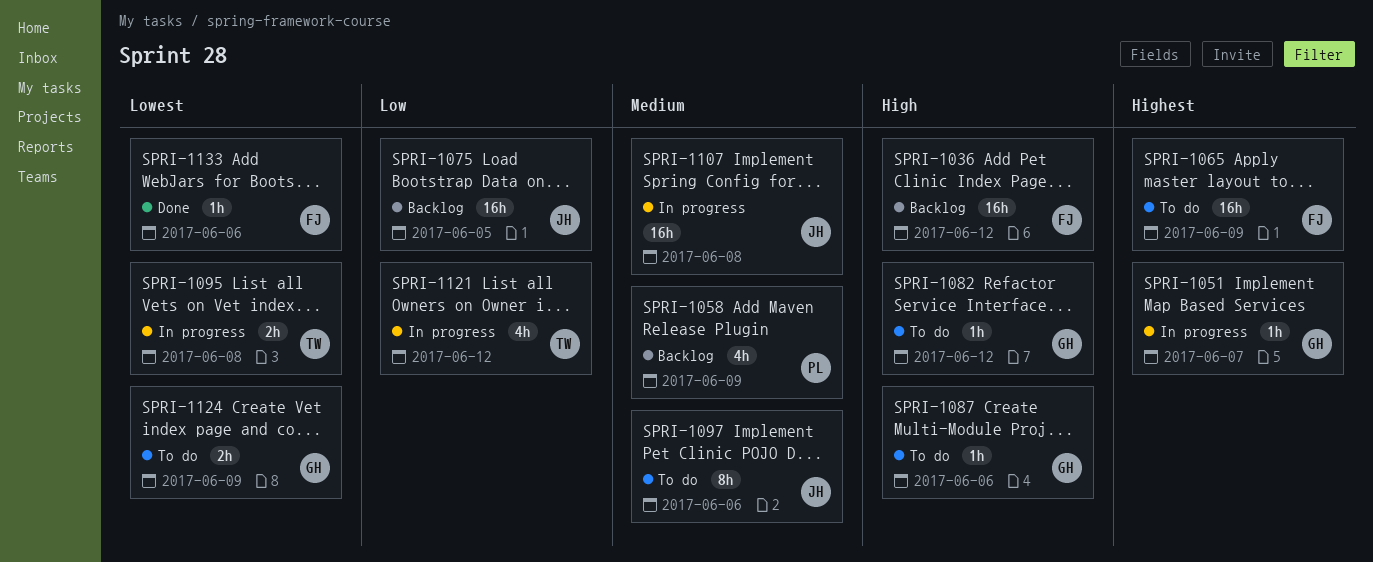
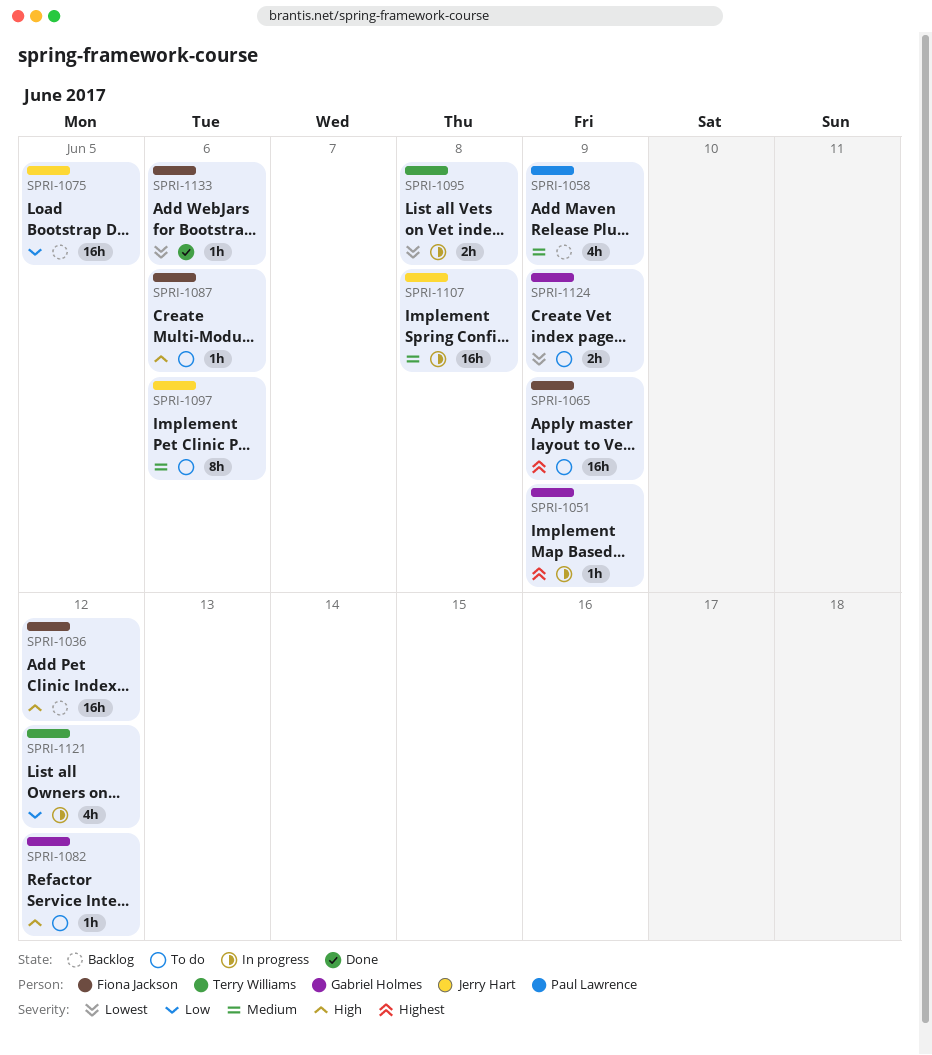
SPRI-1051, due: Jun 7 -> Jun 9
SPRI-1087, owner: Gabriel Holmes -> Fiona Jackson

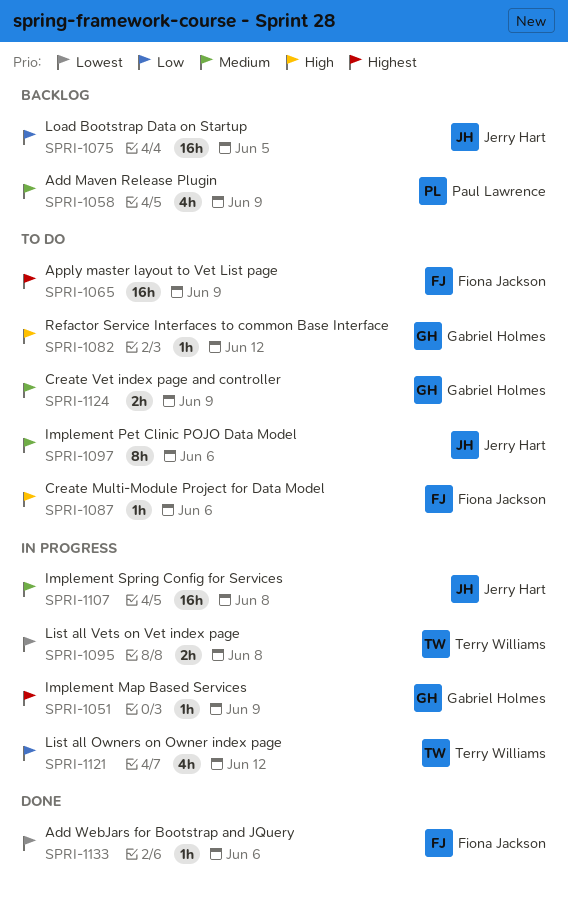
SPRI-1036: present -> none
SPRI-1124, priority: Lowest -> Medium

